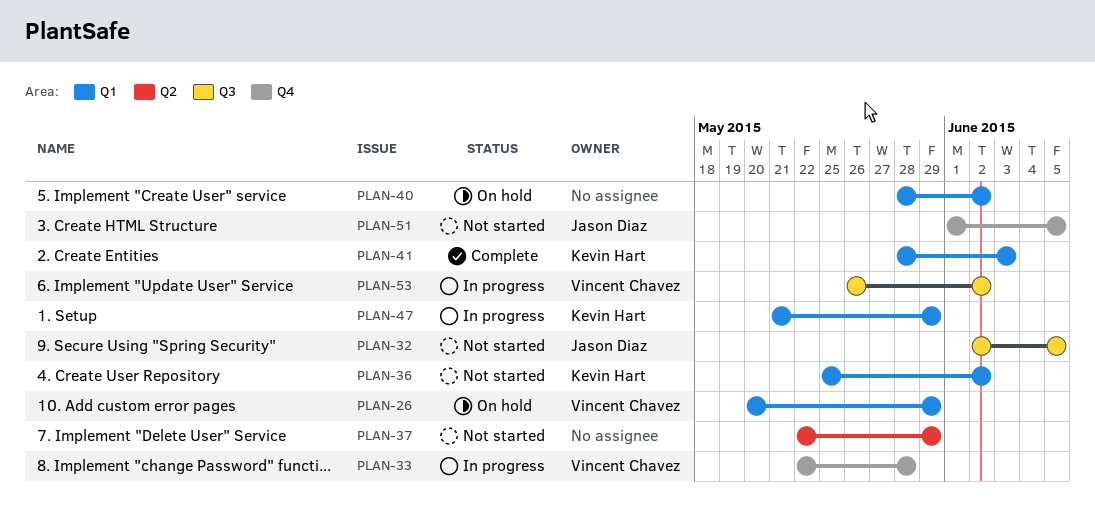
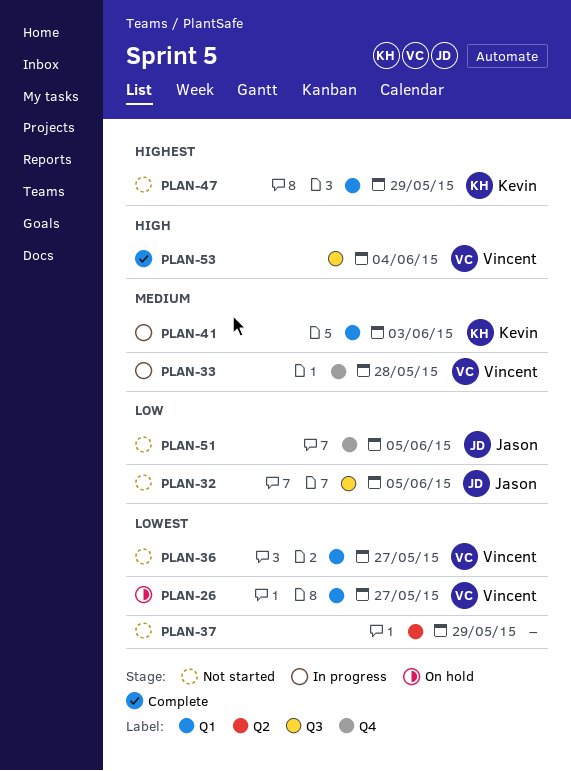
PLAN-26, due: May 29 -> May 27
PLAN-36, owner: Kevin Hart -> Vincent Chavez
PLAN-36, due: Jun 2 -> May 27
PLAN-40: present -> none
PLAN-41, status: Complete -> In progress
PLAN-47, status: In progress -> Not started
PLAN-53, status: In progress -> Complete
PLAN-53, due: Jun 2 -> Jun 4

